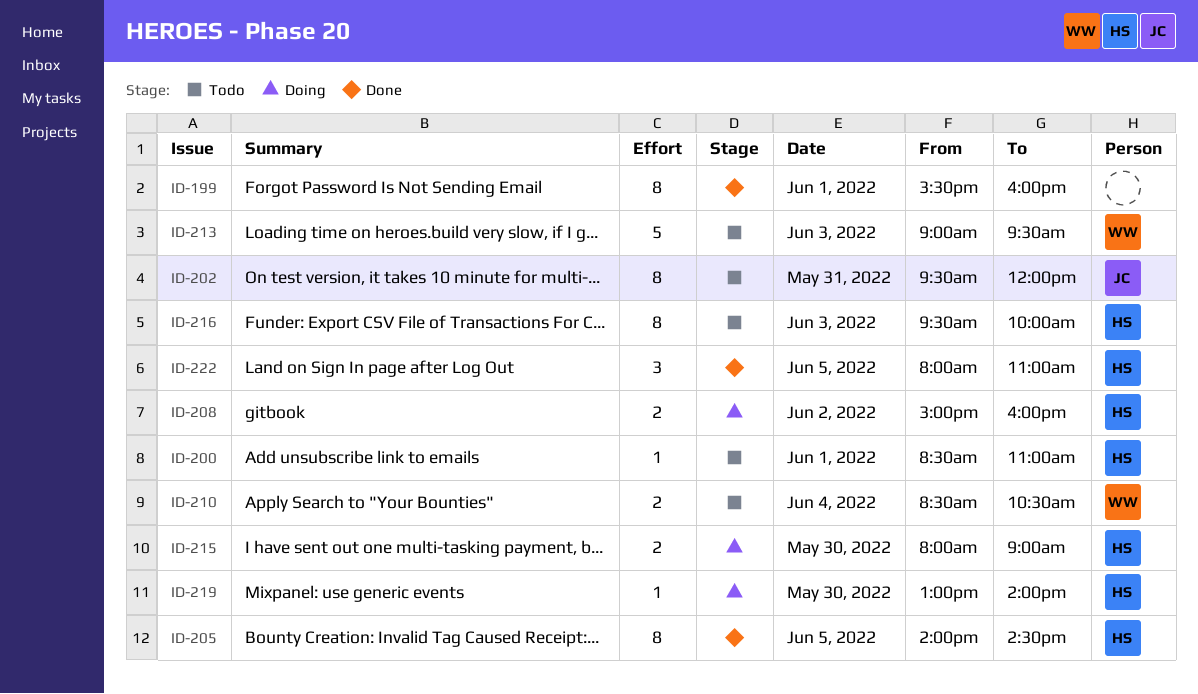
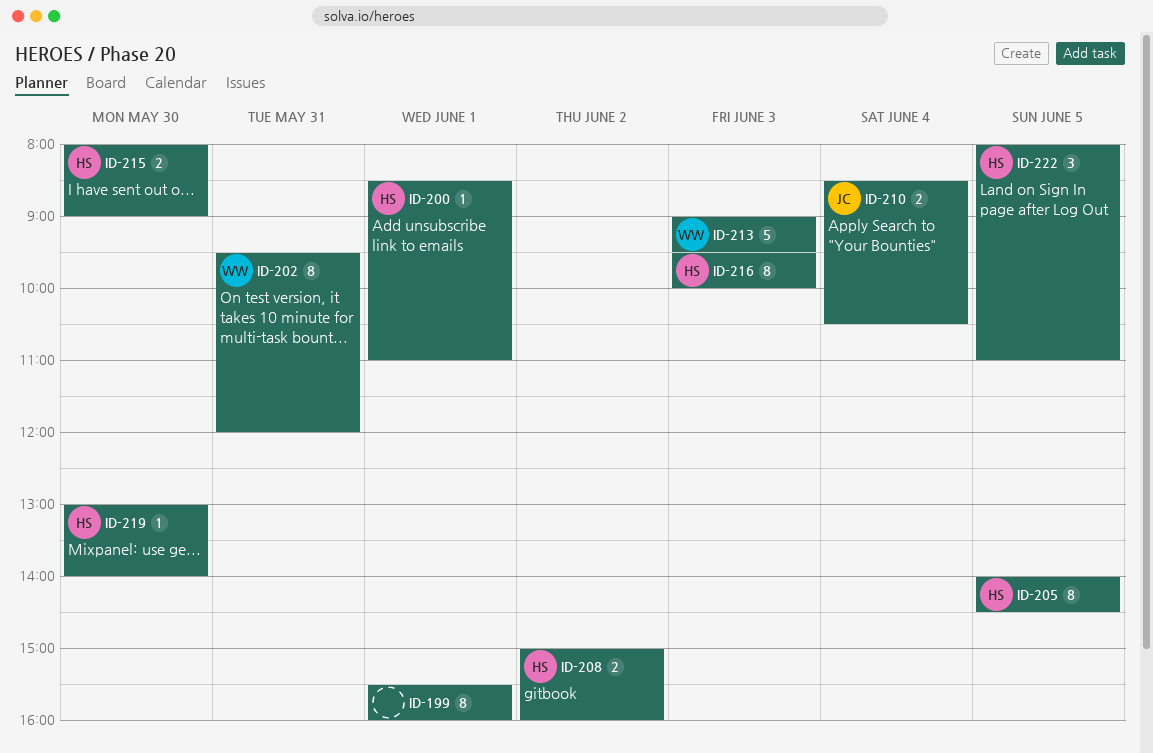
ID-202, owner: JC -> WW
ID-210, owner: WW -> JC

